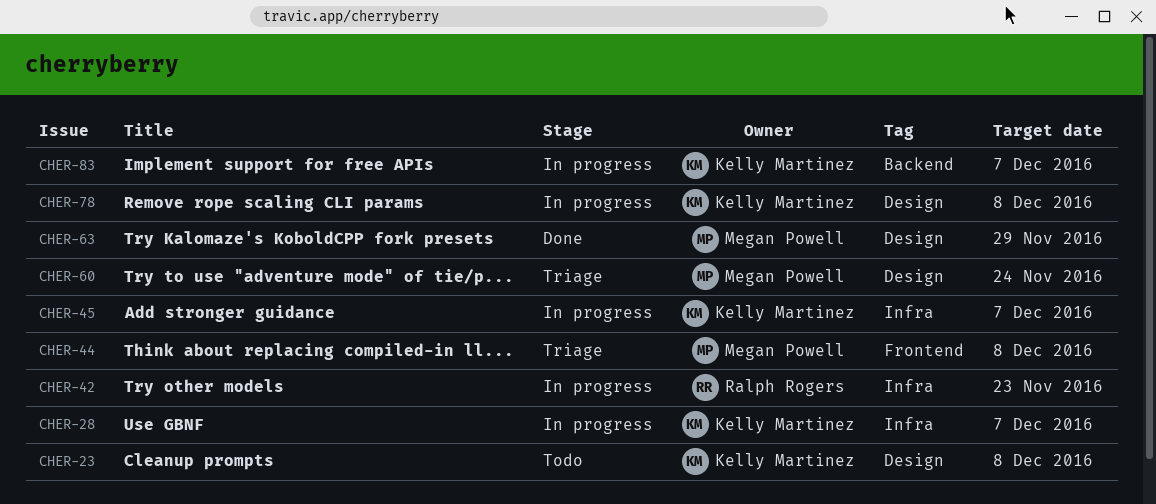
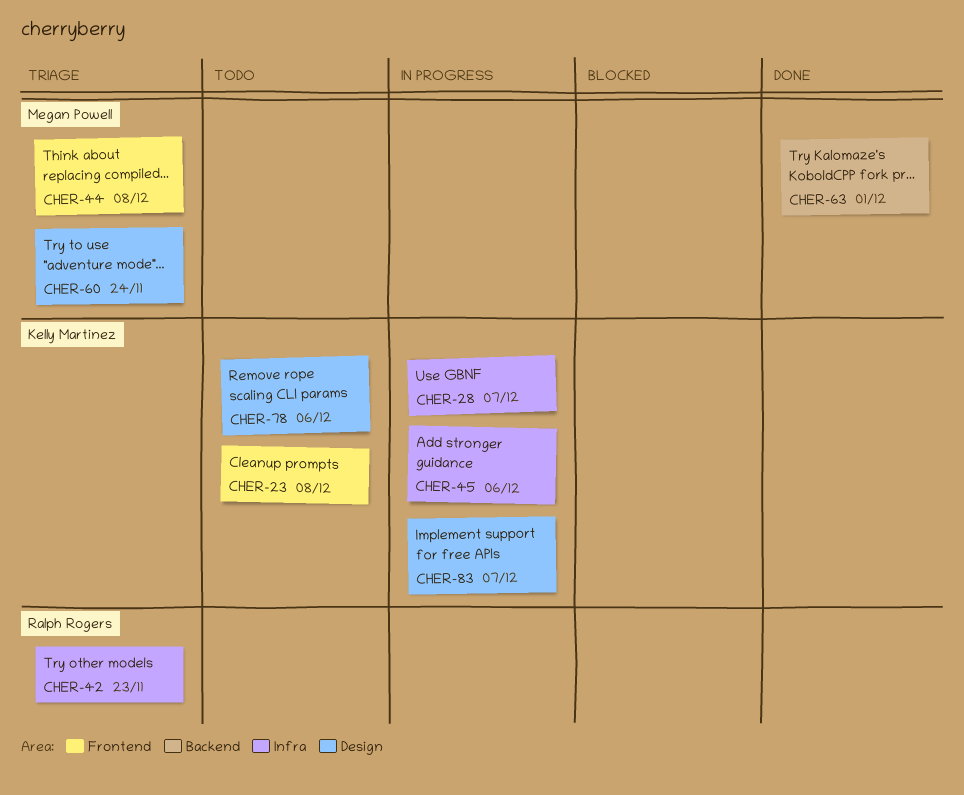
CHER-23, label: Design -> Frontend
CHER-42, status: In progress -> Triage
CHER-45, due: Dec 7 -> Dec 6
CHER-63, label: Design -> Backend
CHER-63, due: Nov 29 -> Dec 1
CHER-78, status: In progress -> Todo
CHER-78, due: Dec 8 -> Dec 6
CHER-83, label: Backend -> Design

